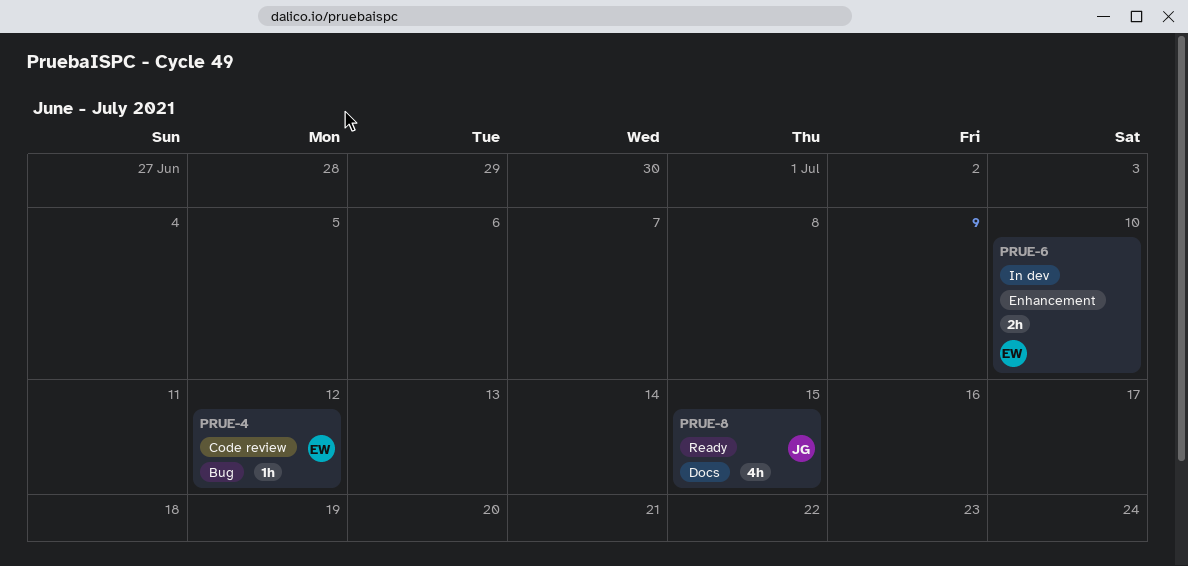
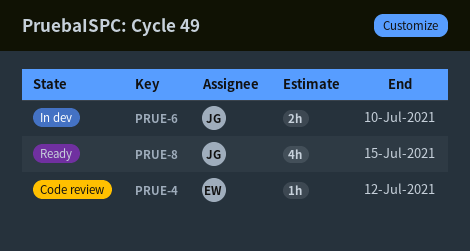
PRUE-6, owner: EW -> JG

